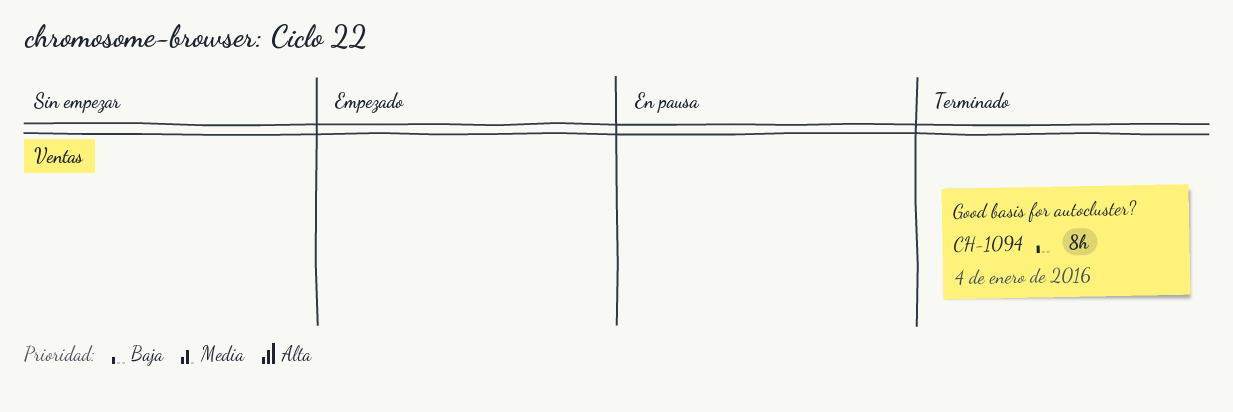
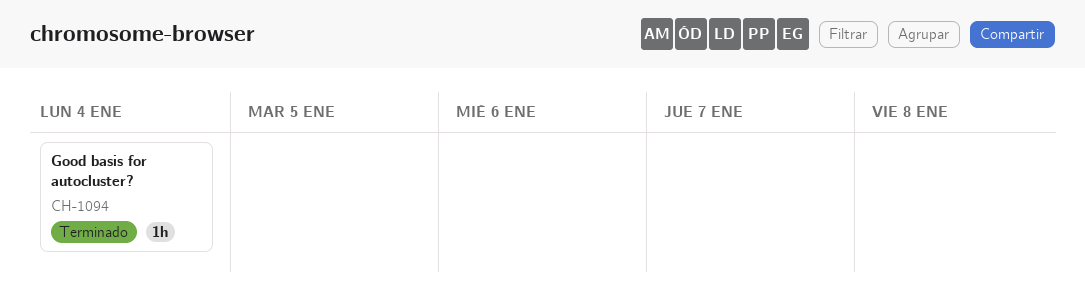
CH-1094, estimate: 8h -> 1h

